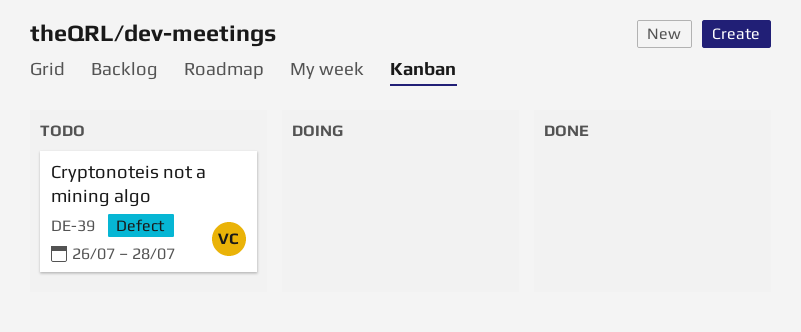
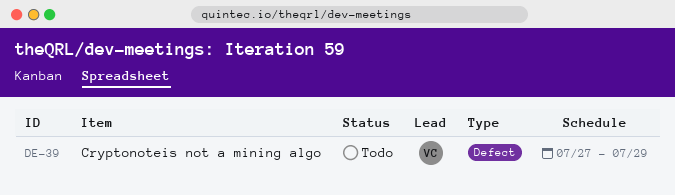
DE-39, start: Jul 26 -> Jul 27
DE-39, due: Jul 28 -> Jul 29

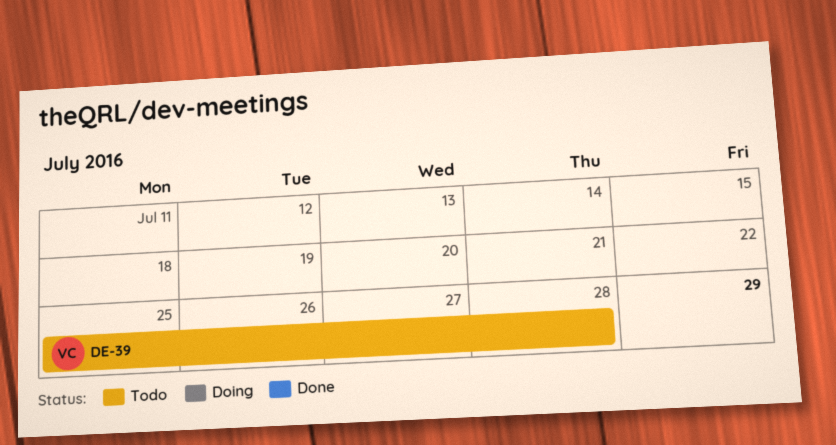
DE-39, start: Jul 27 -> Jul 25
DE-39, due: Jul 29 -> Jul 28

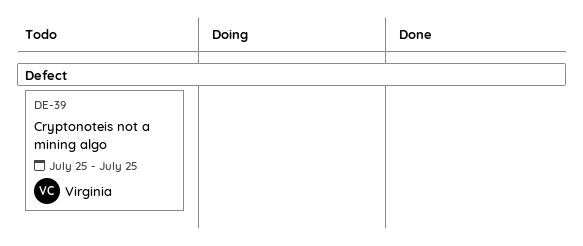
DE-39, due: Jul 28 -> Jul 25

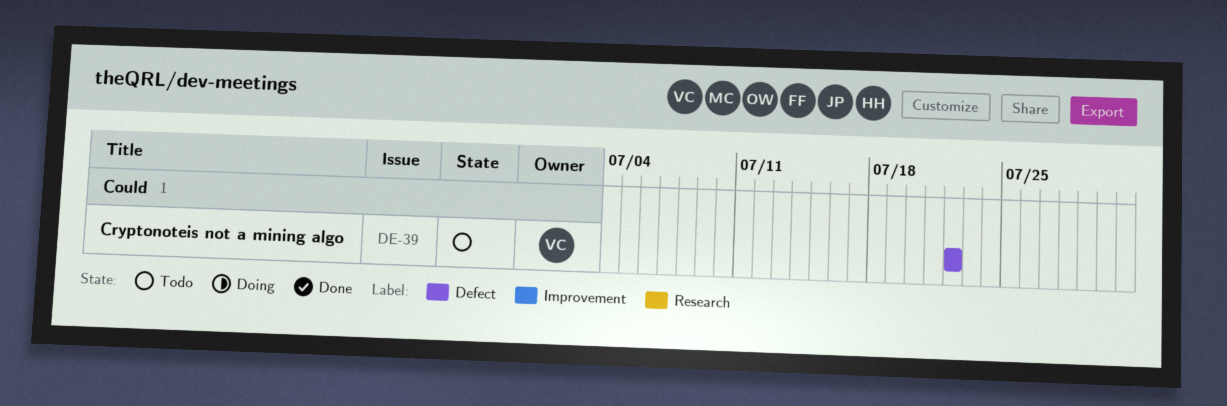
DE-39, start: Jul 25 -> Jul 22
DE-39, due: Jul 25 -> Jul 22

